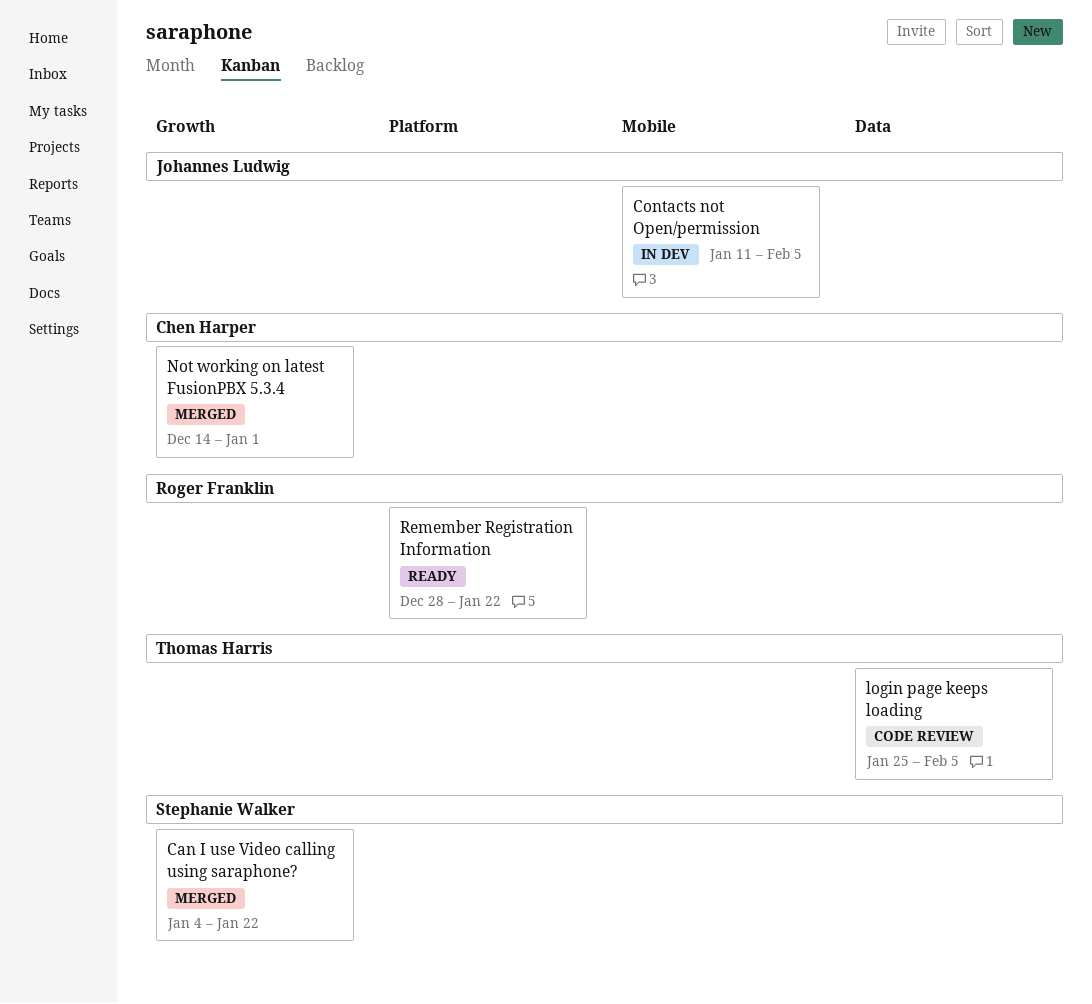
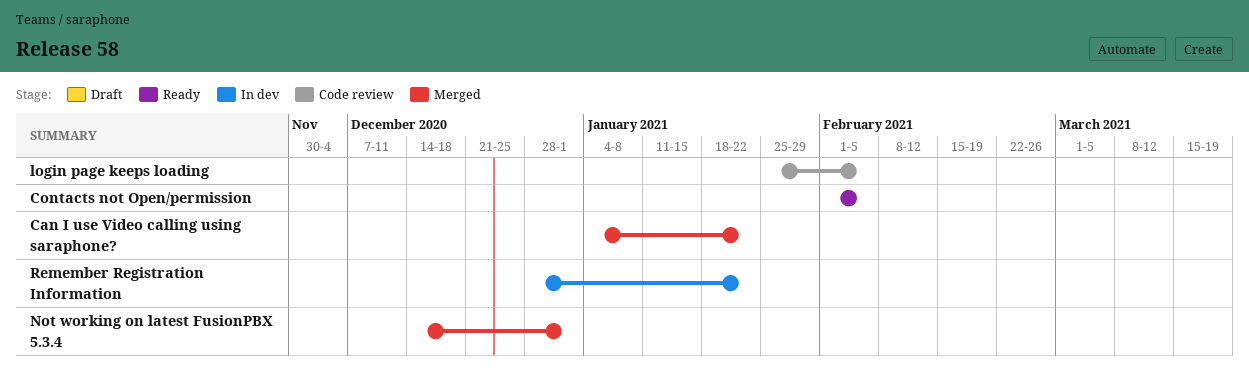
Contacts not Open/permission, status: In dev -> Ready
Contacts not Open/permission, start: Jan 11 -> Feb 1
Remember Registration Information, status: Ready -> In dev

